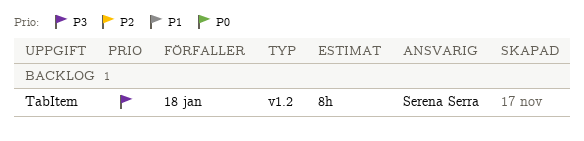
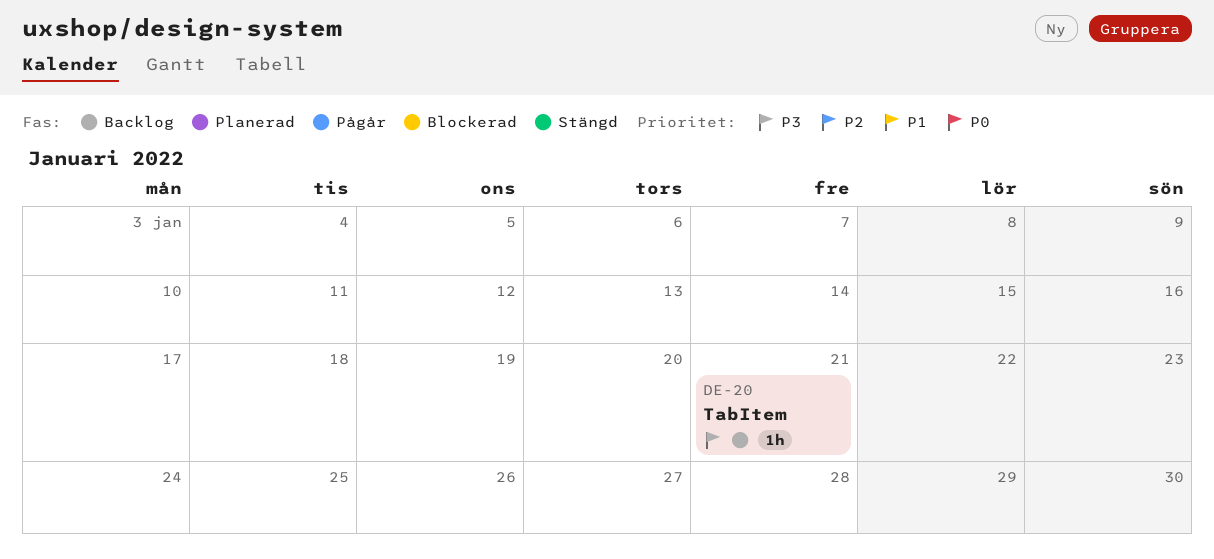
TabItem, estimate: 8h -> 1h
TabItem, due: Jan 18 -> Jan 21

